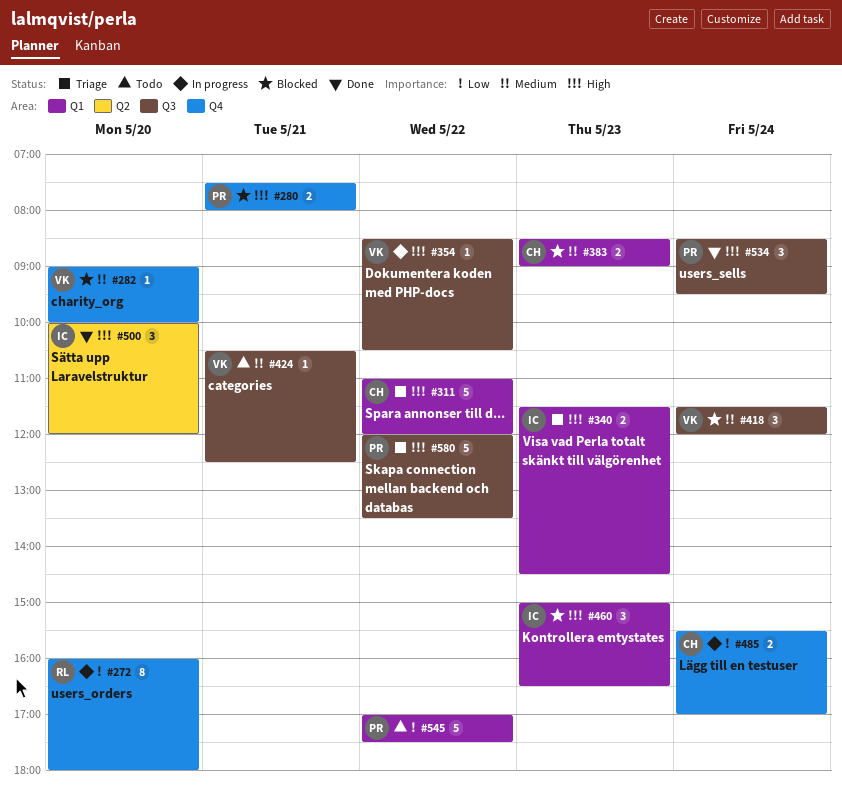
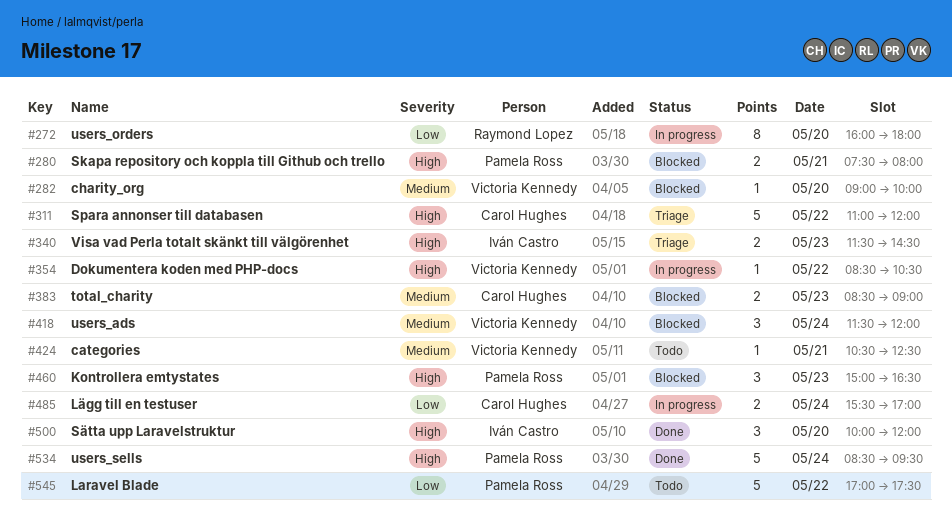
#460, owner: Iván Castro -> Pamela Ross
#534, estimate: 3 -> 5
#580: present -> none

